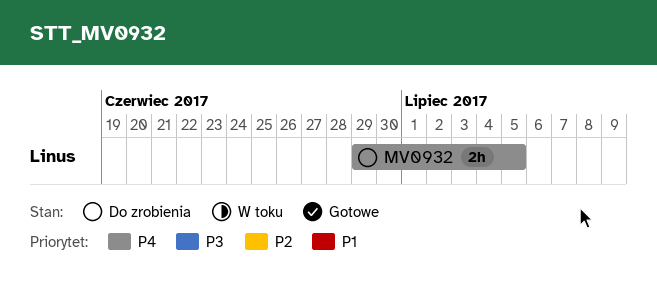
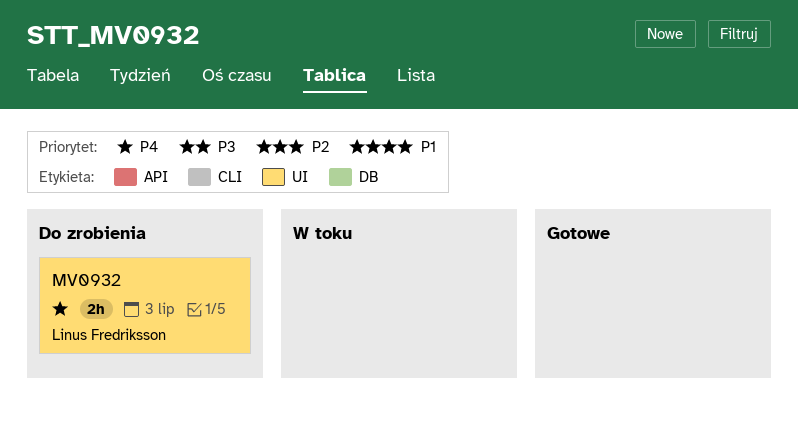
MV0932, due: Jul 5 -> Jul 3

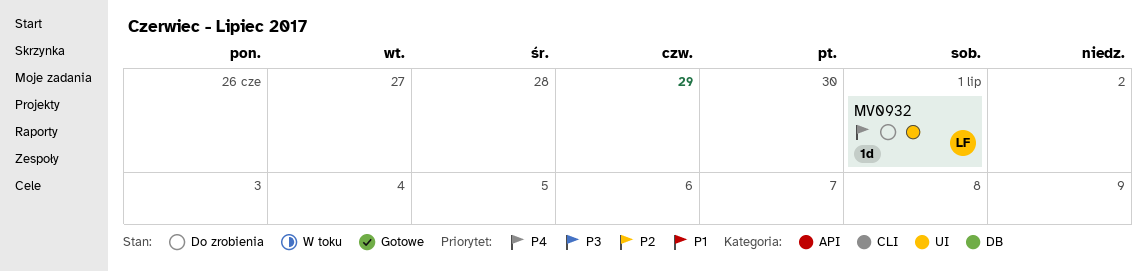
MV0932, estimate: 2h -> 1d
MV0932, due: Jul 3 -> Jul 1

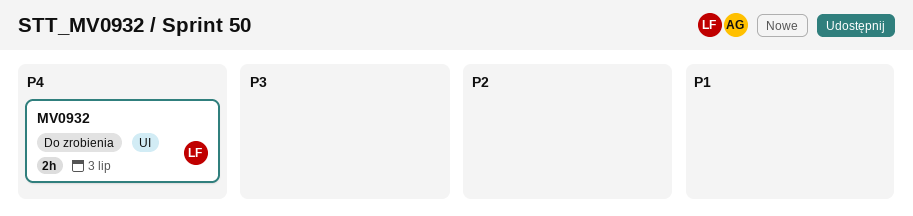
MV0932, estimate: 1d -> 2h
MV0932, due: Jul 1 -> Jul 3

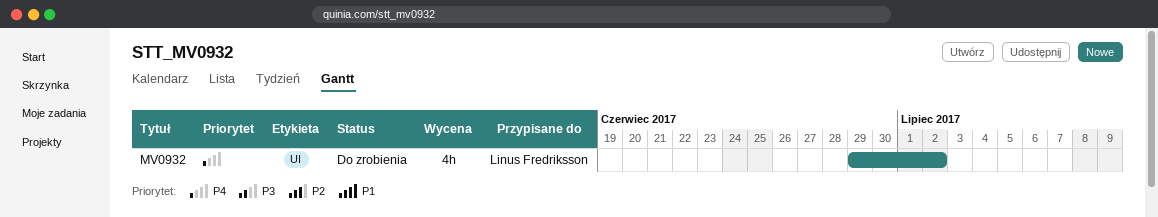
MV0932, estimate: 2h -> 4h
MV0932, due: Jul 3 -> Jul 2

